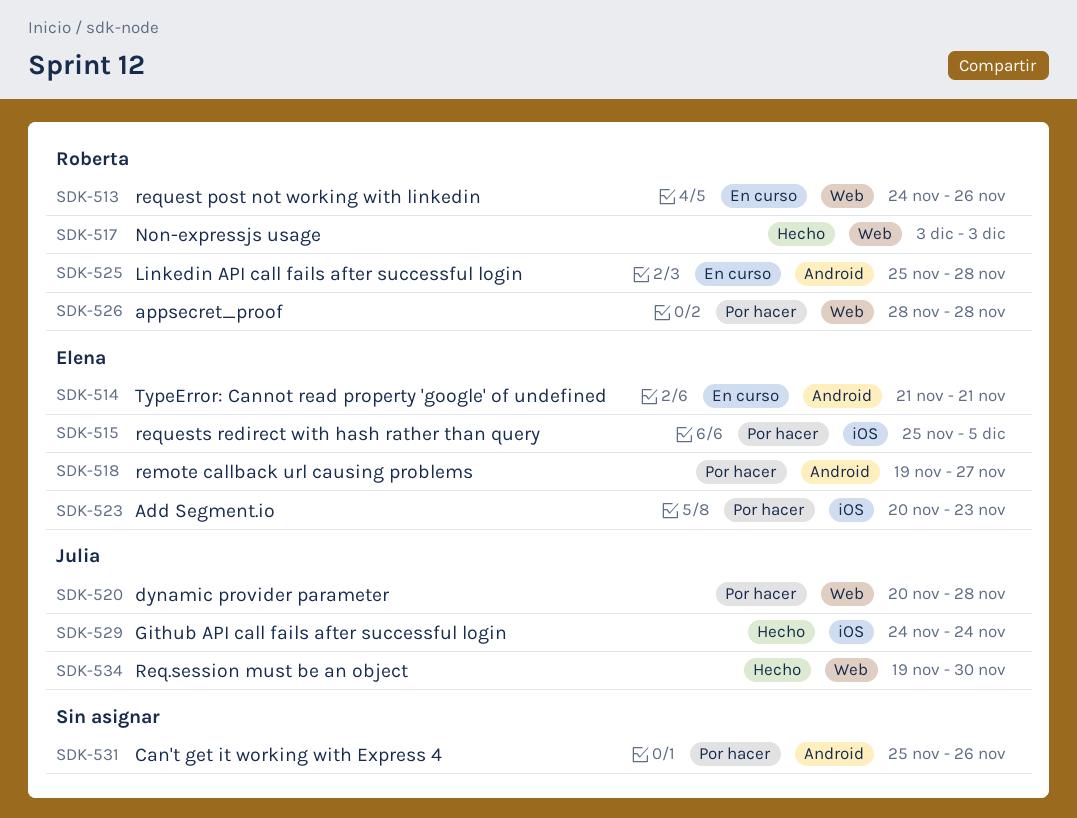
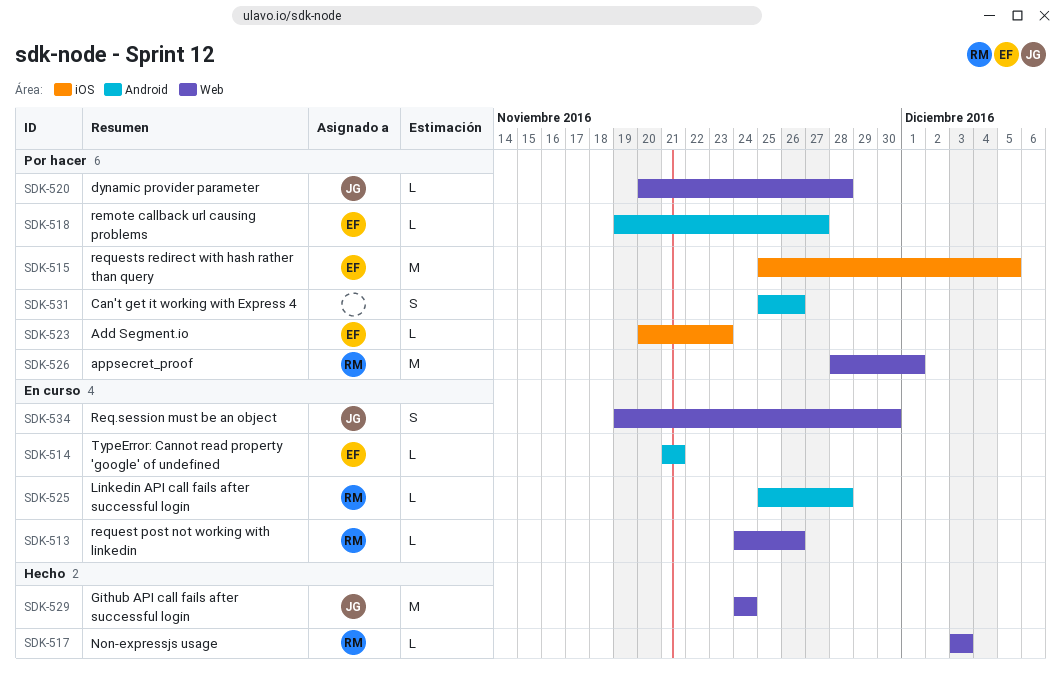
SDK-526, due: Nov 28 -> Dec 1
SDK-529, label: iOS -> Web
SDK-534, status: Hecho -> En curso

